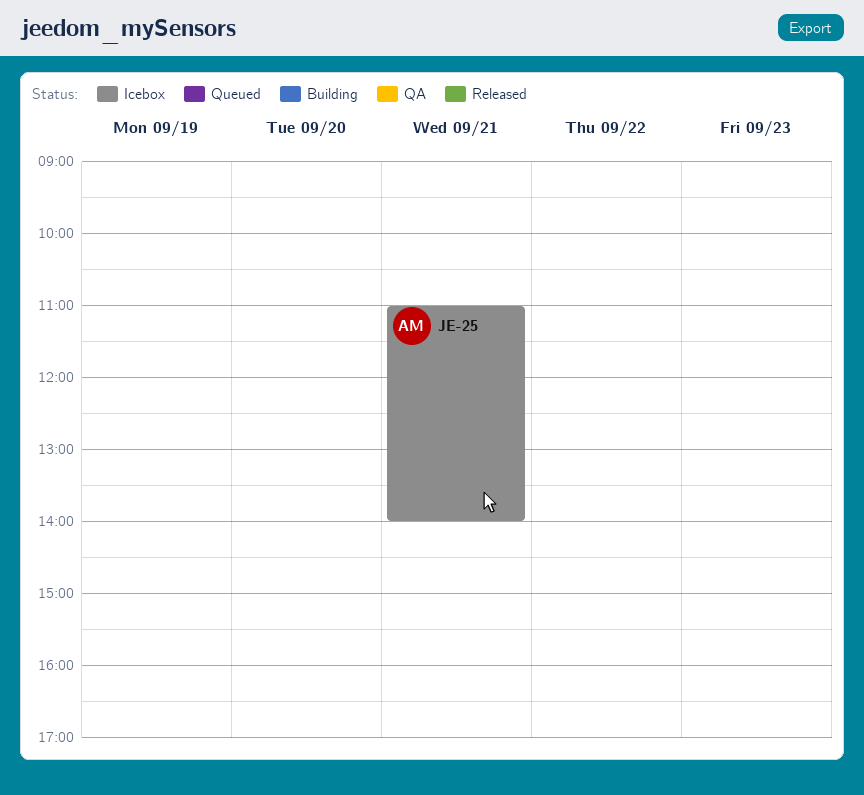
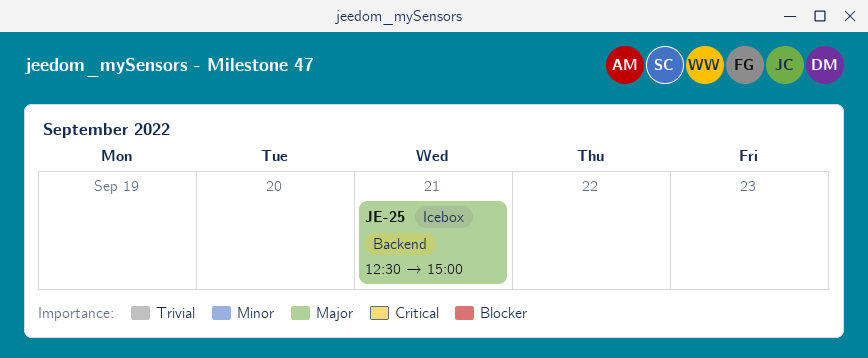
JE-25, begins: 11:00 -> 12:30
JE-25, ends: 14:00 -> 15:00

